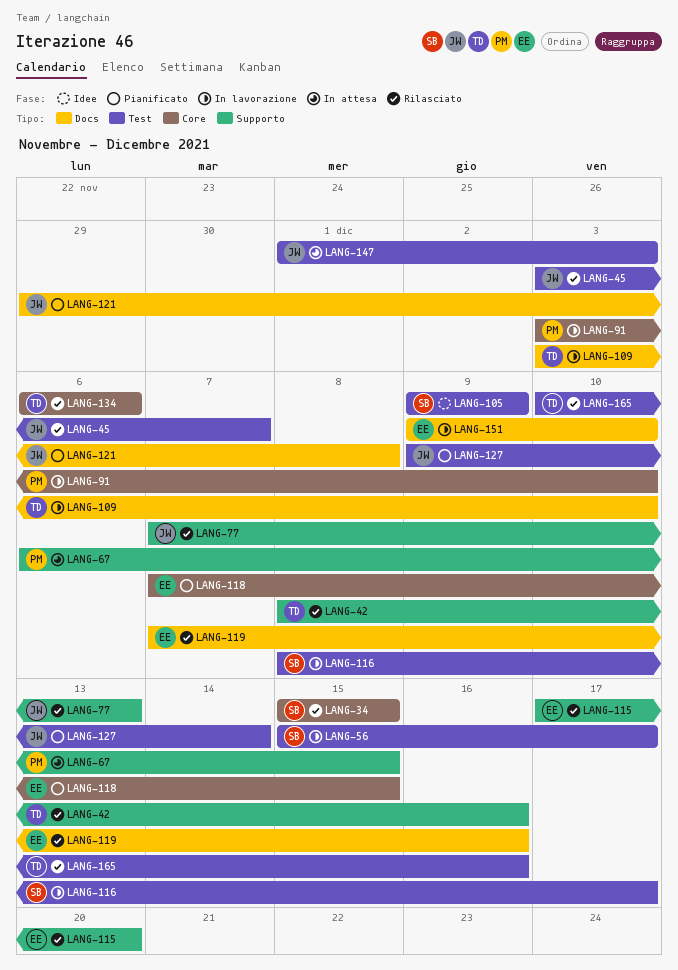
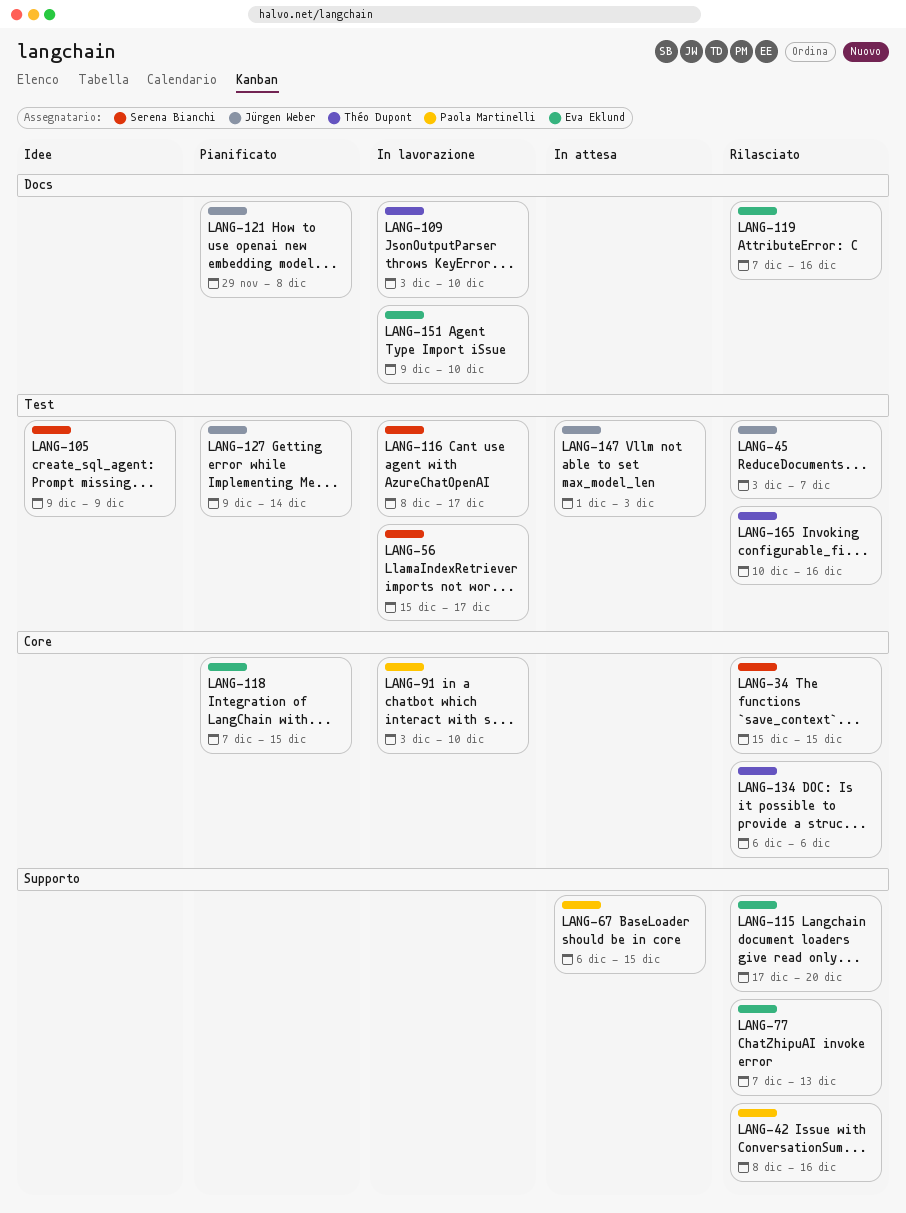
LANG-42, owner: Théo Dupont -> Paola Martinelli
LANG-77, owner: Jürgen Weber -> Eva Eklund

